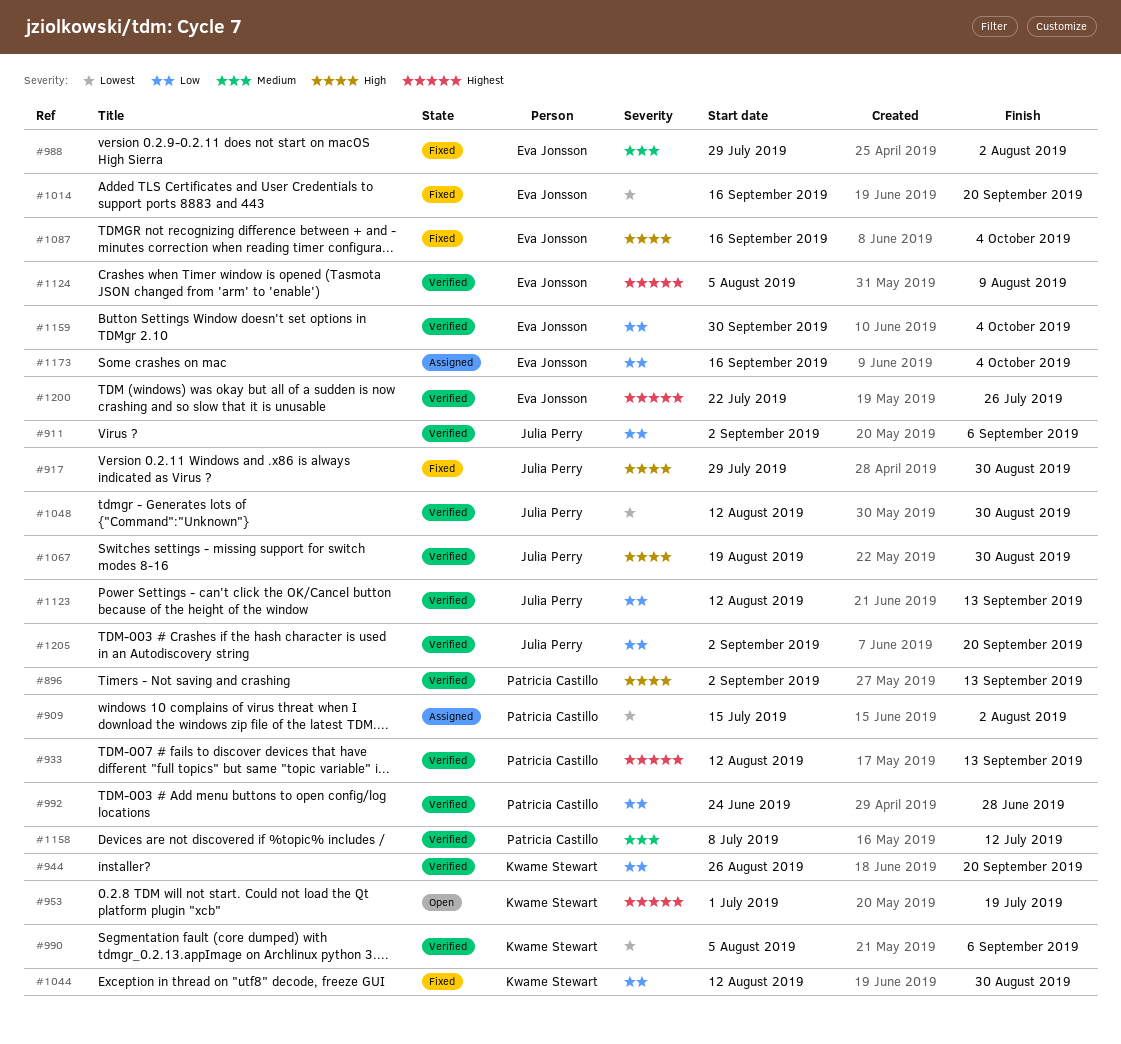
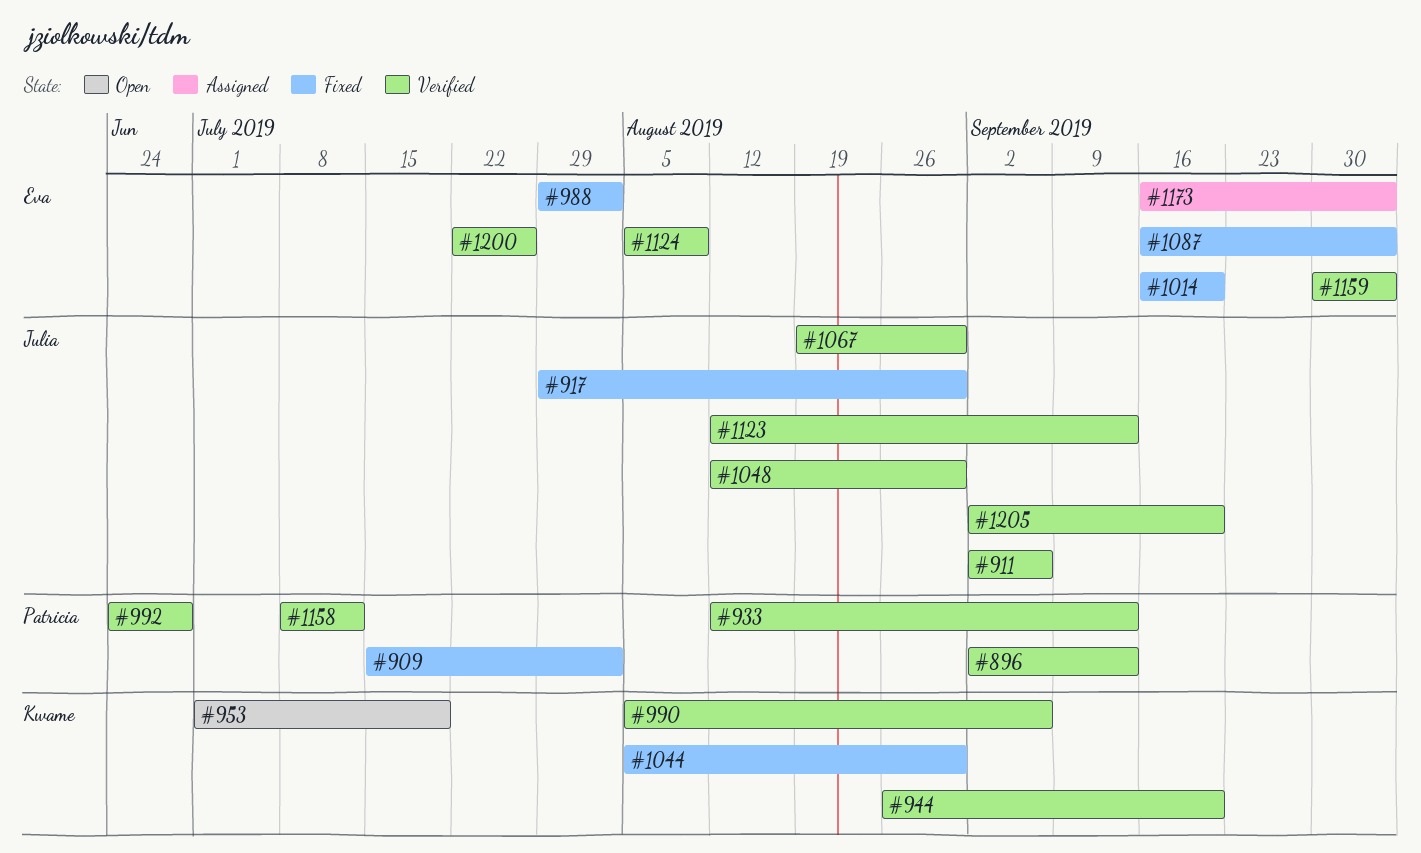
#909, status: Assigned -> Fixed
#1044, start: Aug 12 -> Aug 5

